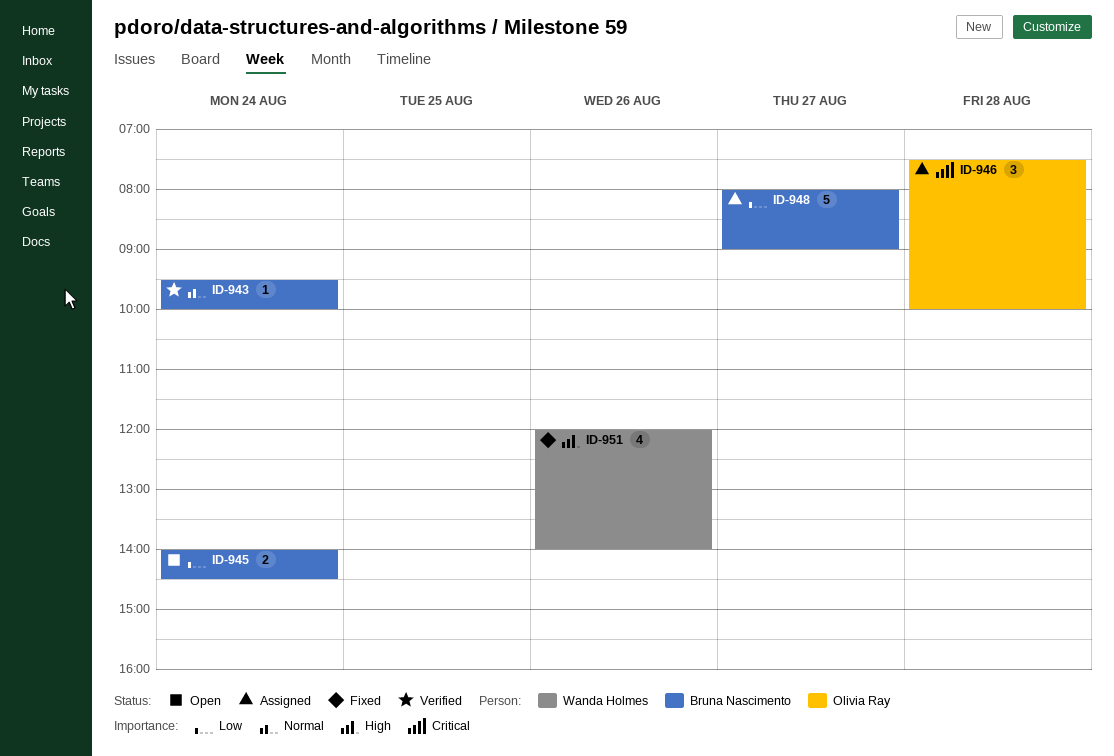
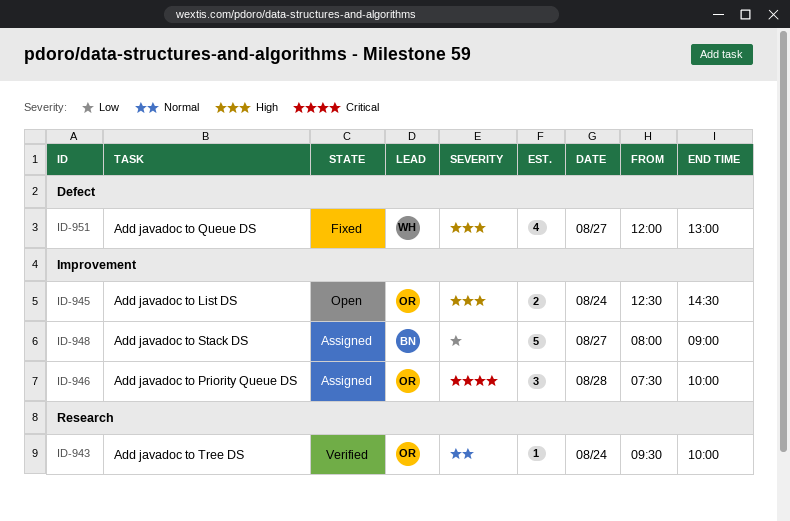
ID-943, owner: Bruna Nascimento -> Olivia Ray
ID-945, owner: Bruna Nascimento -> Olivia Ray
ID-945, priority: Low -> High
ID-945, begins: 14:00 -> 12:30
ID-951, day: Aug 26 -> Aug 27
ID-951, ends: 14:00 -> 13:00

